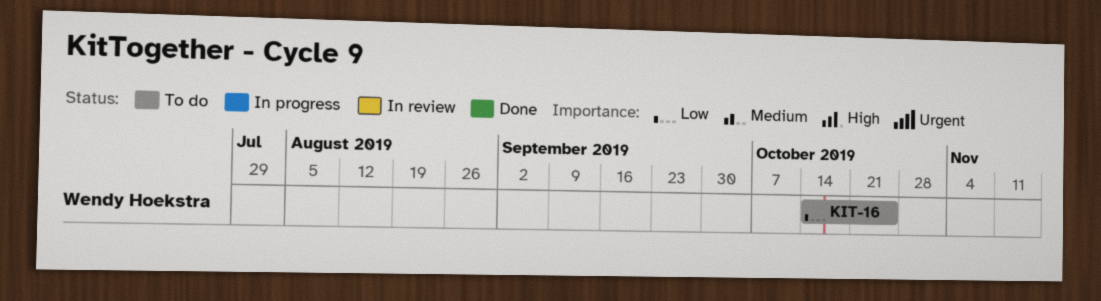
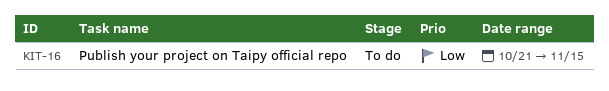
KIT-16, start: Oct 14 -> Oct 21
KIT-16, due: Oct 25 -> Nov 15

